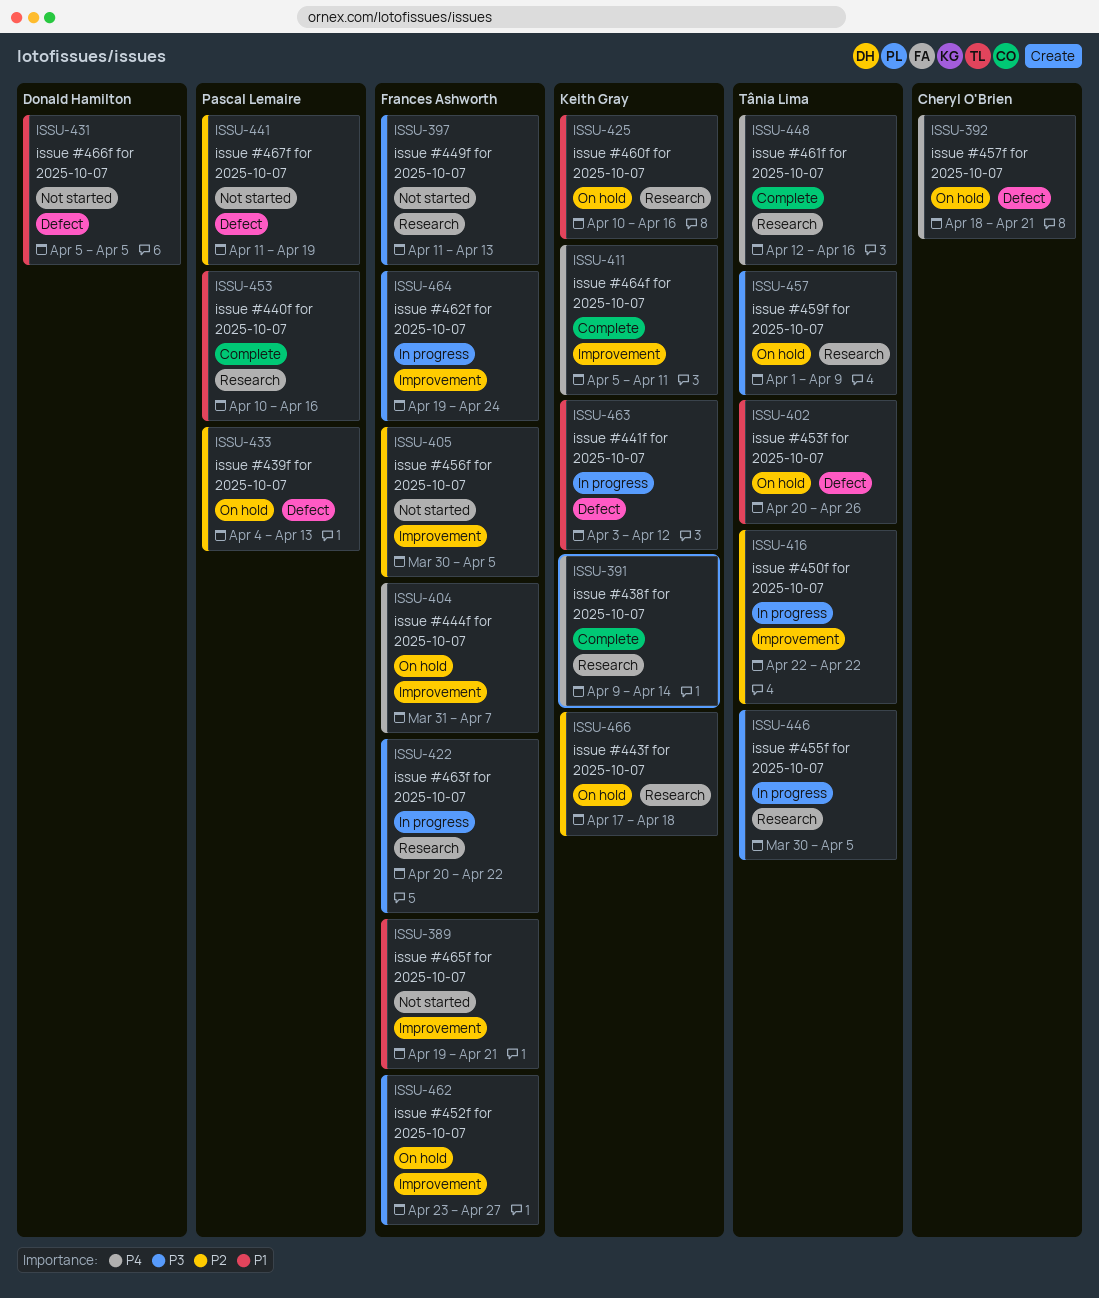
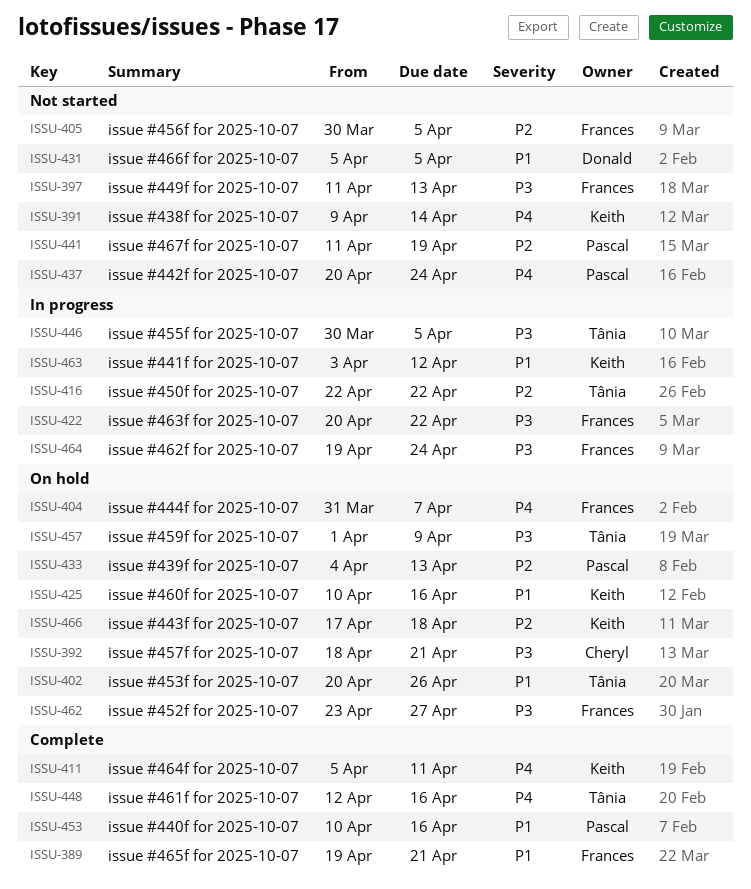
ISSU-389, status: Not started -> Complete
ISSU-391, status: Complete -> Not started
ISSU-392, priority: P4 -> P3
ISSU-437: none -> present

